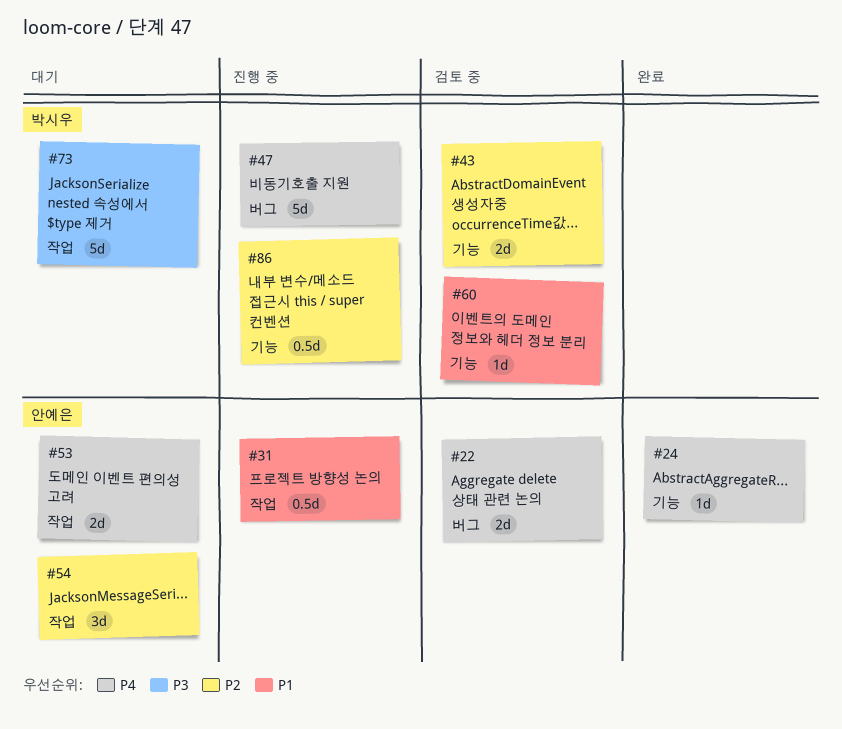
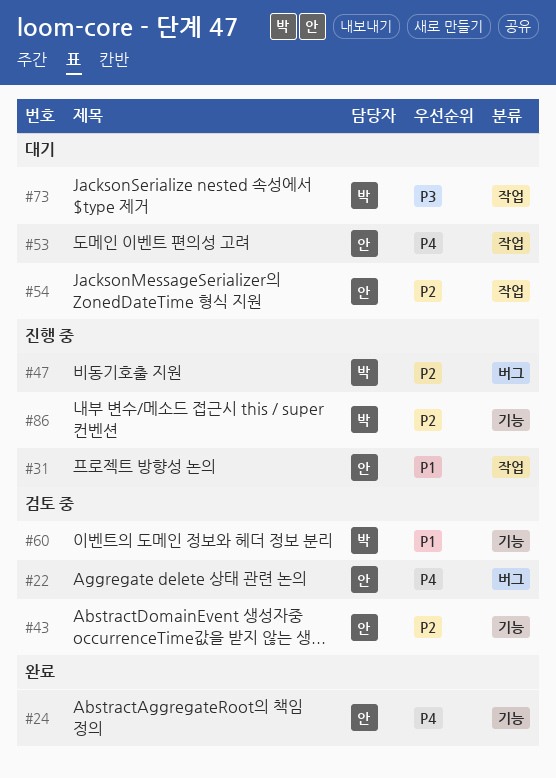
#43, owner: 박시우 -> 안예은
#47, priority: P4 -> P2

